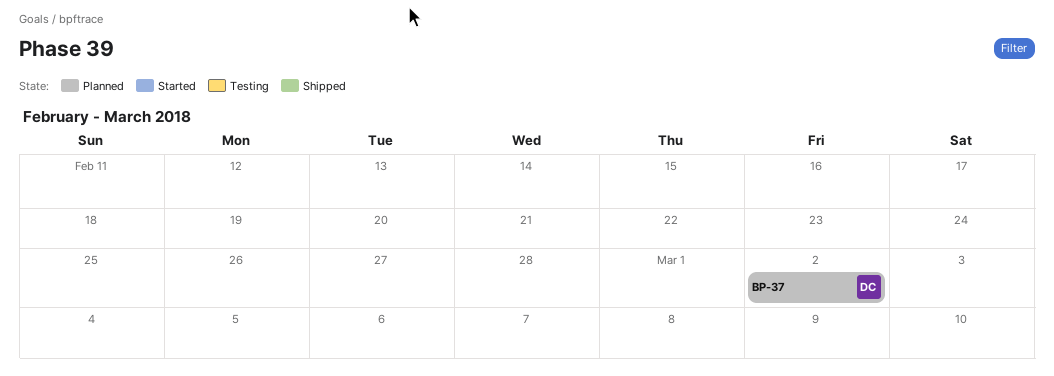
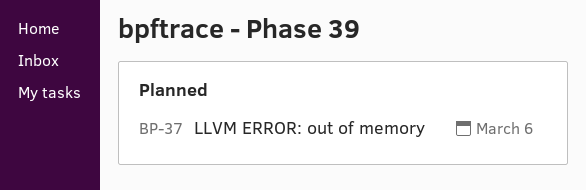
BP-37, due: Mar 2 -> Mar 6

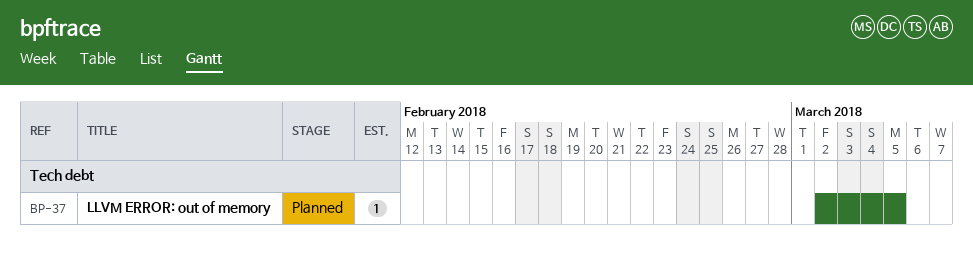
BP-37, due: Mar 6 -> Mar 5

